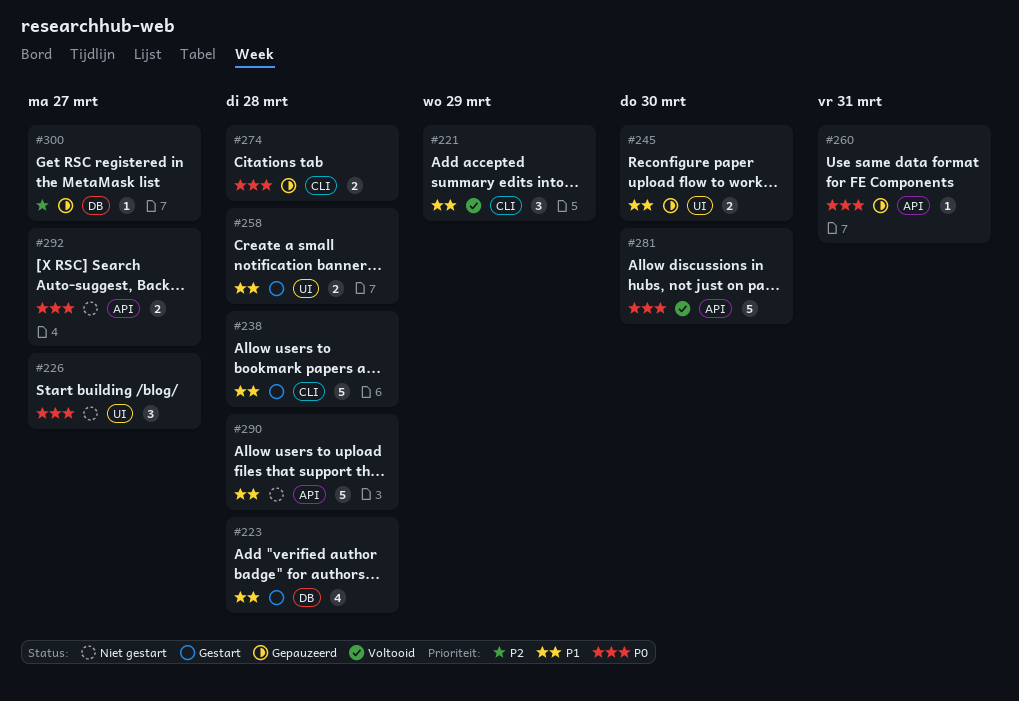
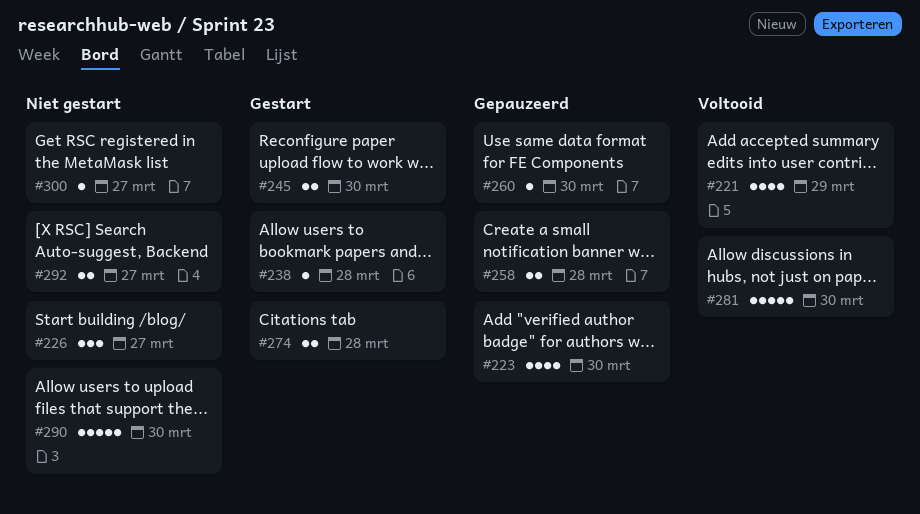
#221, estimate: 3 -> 4
#223, status: Gestart -> Gepauzeerd
#223, due: Mar 28 -> Mar 30
#238, estimate: 5 -> 1
#245, status: Gepauzeerd -> Gestart
#258, status: Gestart -> Gepauzeerd
#260, due: Mar 31 -> Mar 30
#274, status: Gepauzeerd -> Gestart
#290, due: Mar 28 -> Mar 30
#300, status: Gepauzeerd -> Niet gestart

